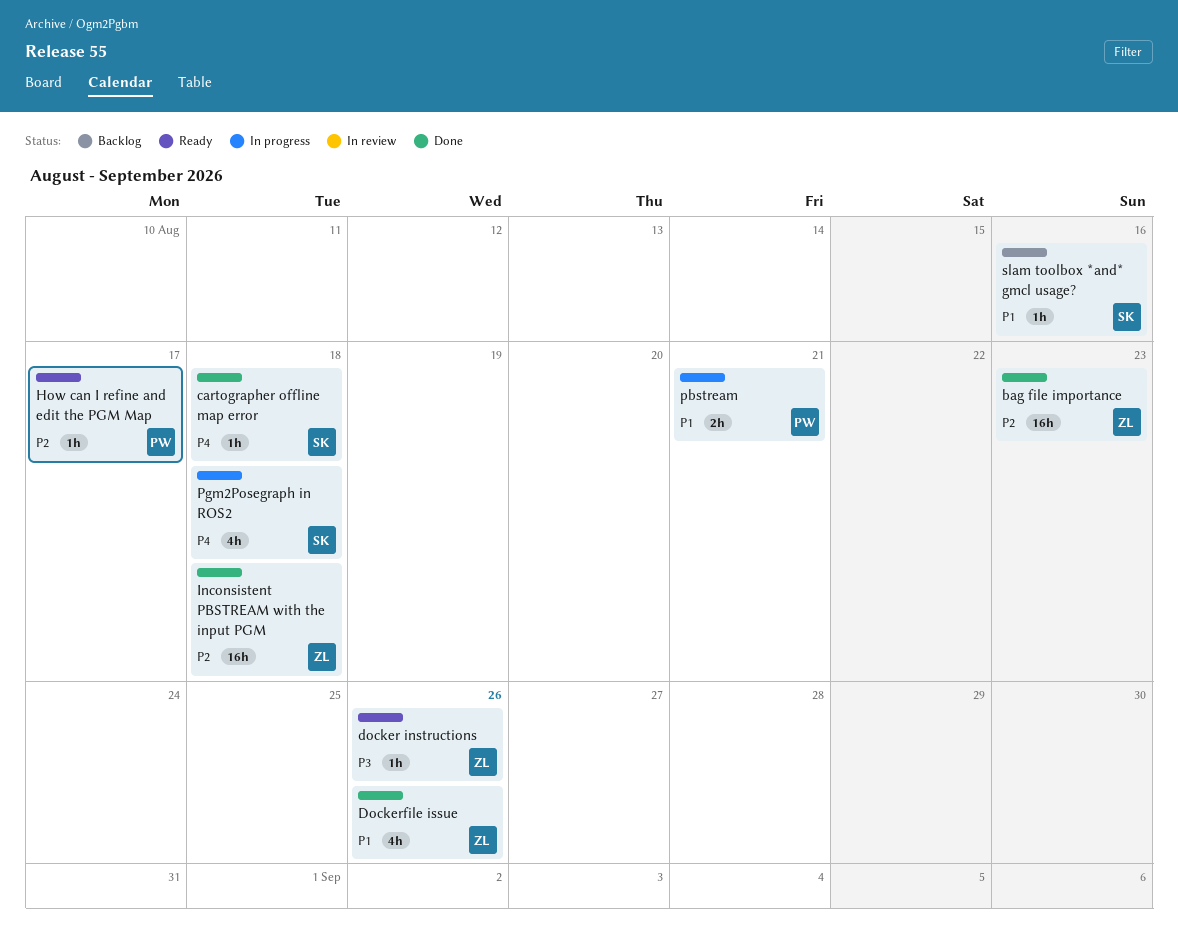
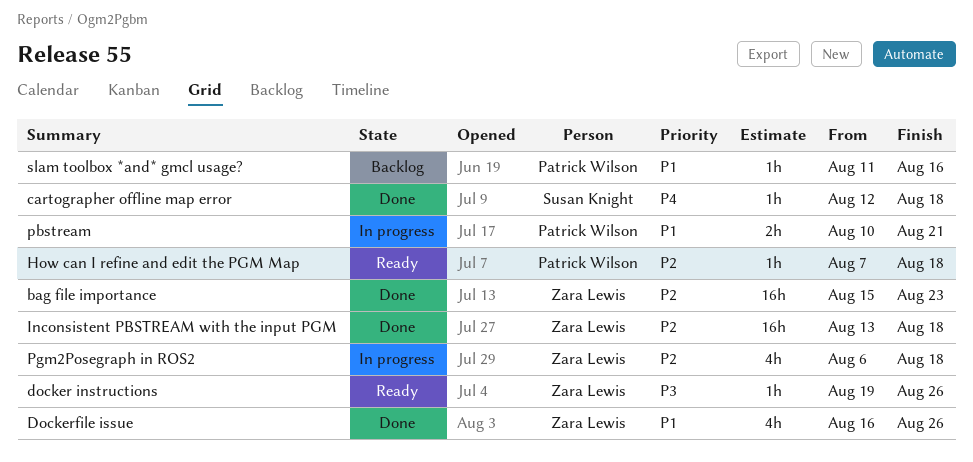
How can I refine and edit the PGM Map, due: Aug 17 -> Aug 18
Pgm2Posegraph in ROS2, owner: Susan Knight -> Zara Lewis
Pgm2Posegraph in ROS2, priority: P4 -> P2
slam toolbox *and* gmcl usage?, owner: Susan Knight -> Patrick Wilson

